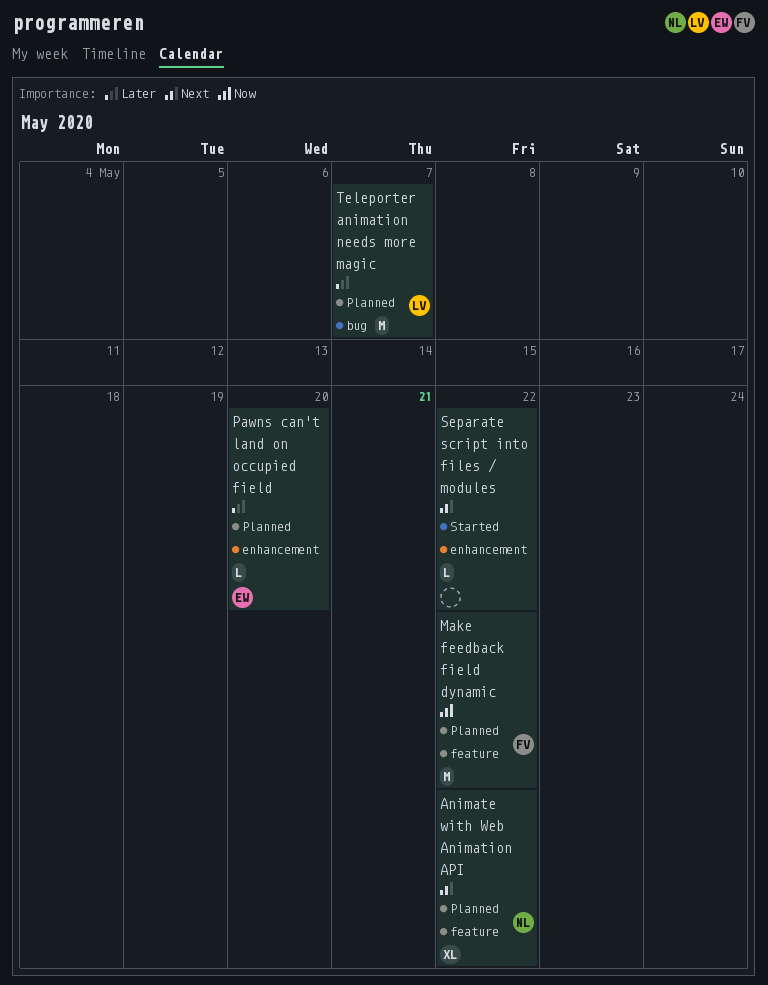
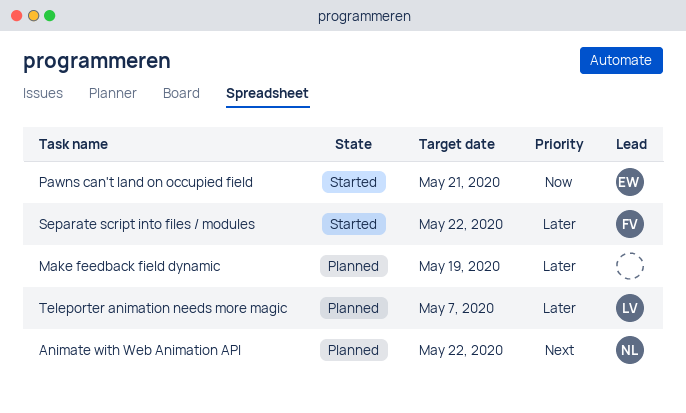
Make feedback field dynamic, owner: FV -> none
Make feedback field dynamic, priority: Now -> Later
Make feedback field dynamic, due: May 22 -> May 19
Pawns can't land on occupied field, status: Planned -> Started
Pawns can't land on occupied field, priority: Later -> Now
Pawns can't land on occupied field, due: May 20 -> May 21
Separate script into files / modules, owner: none -> FV
Separate script into files / modules, priority: Next -> Later

